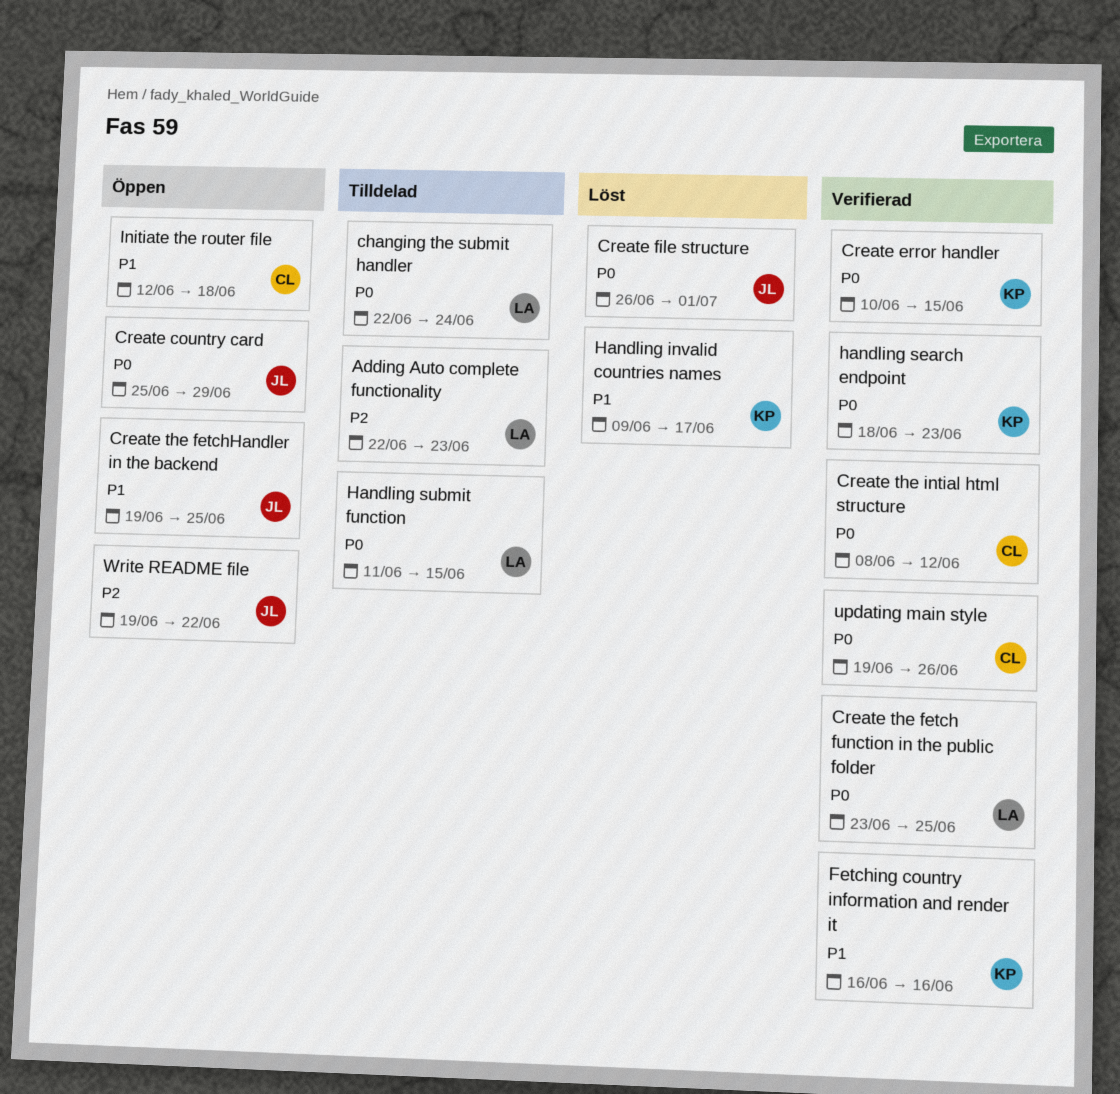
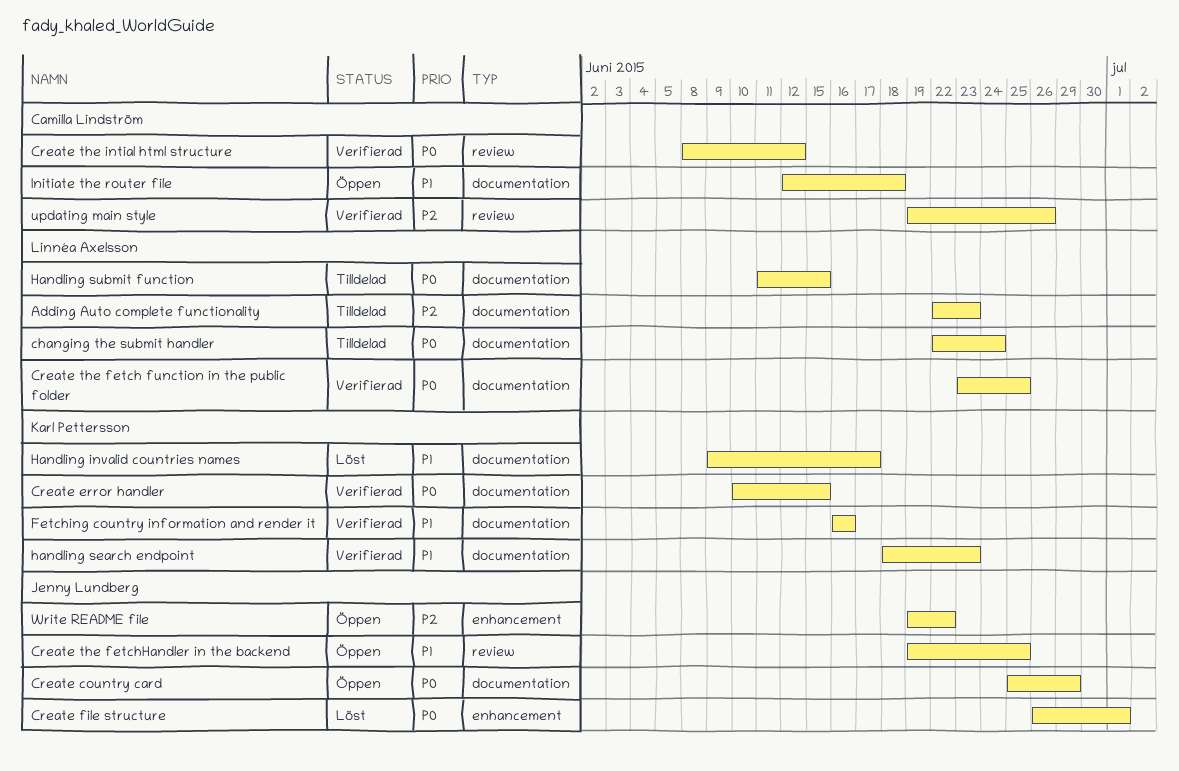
handling search endpoint, priority: P0 -> P1
updating main style, priority: P0 -> P2

